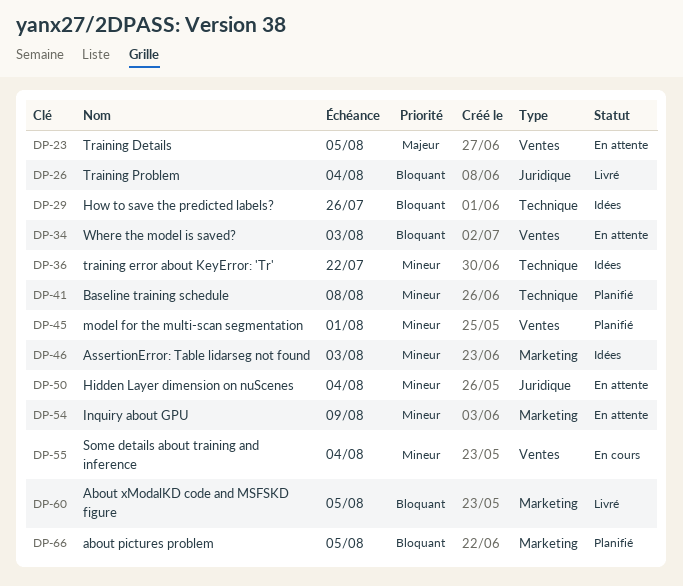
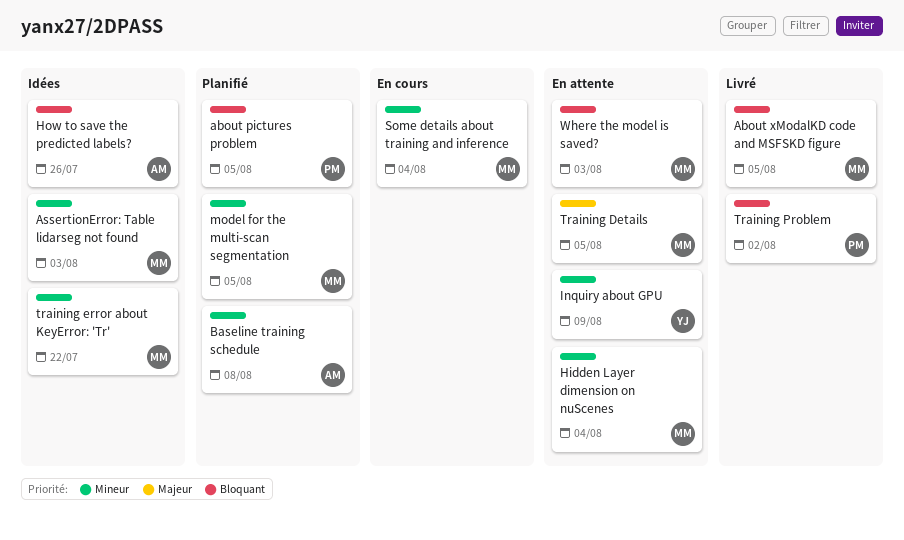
model for the multi-scan segmentation, due: Aug 1 -> Aug 5
Training Problem, due: Aug 4 -> Aug 2

